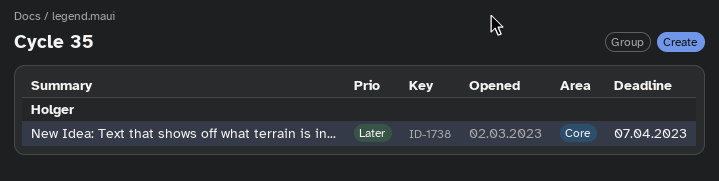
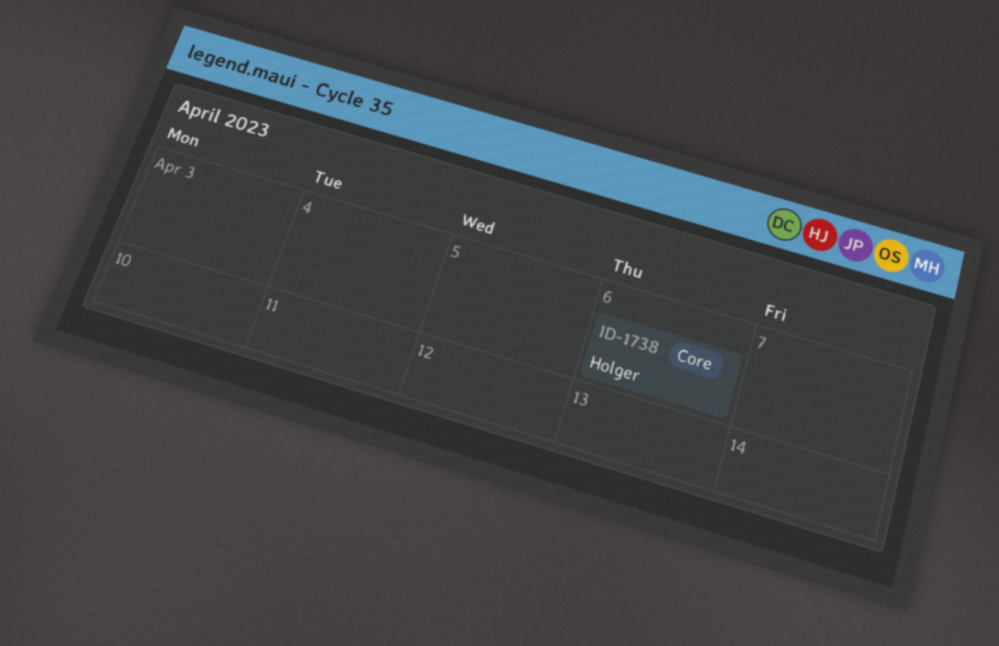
ID-1738, due: Apr 7 -> Apr 6

